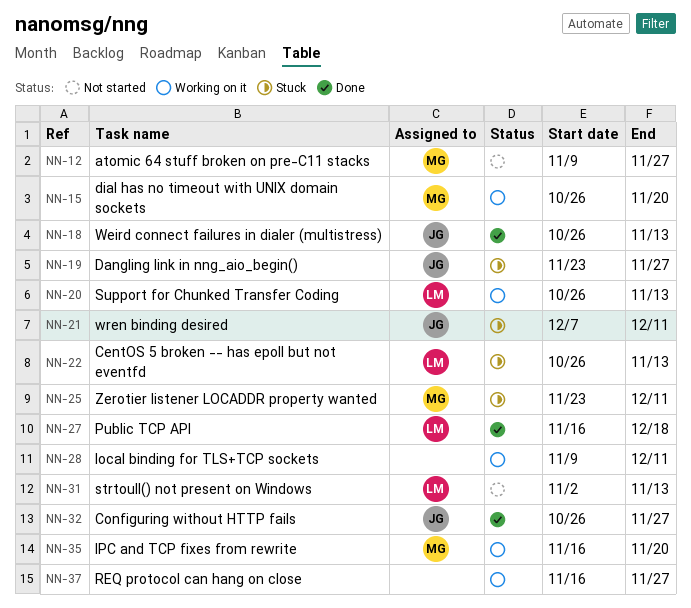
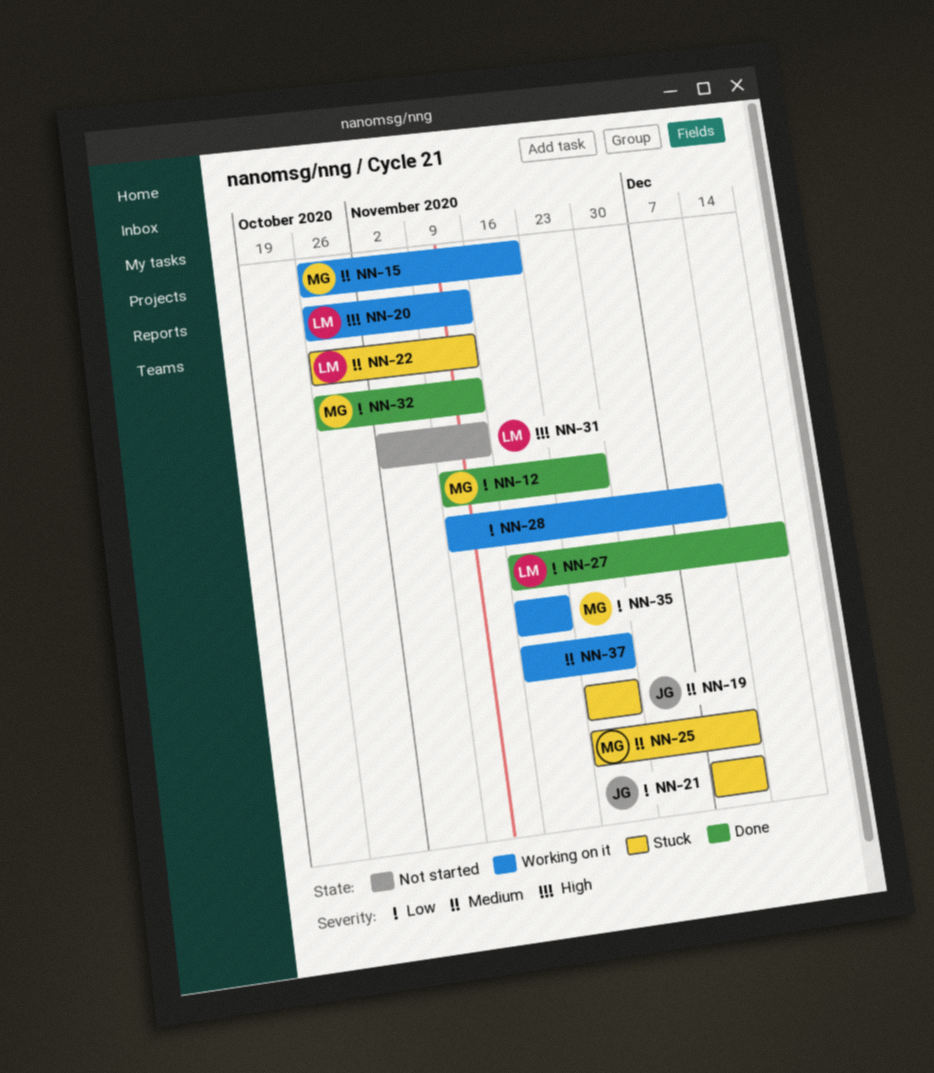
NN-12, status: Not started -> Done
NN-18: present -> none
NN-32, owner: JG -> MG
NN-32, due: Nov 27 -> Nov 13

